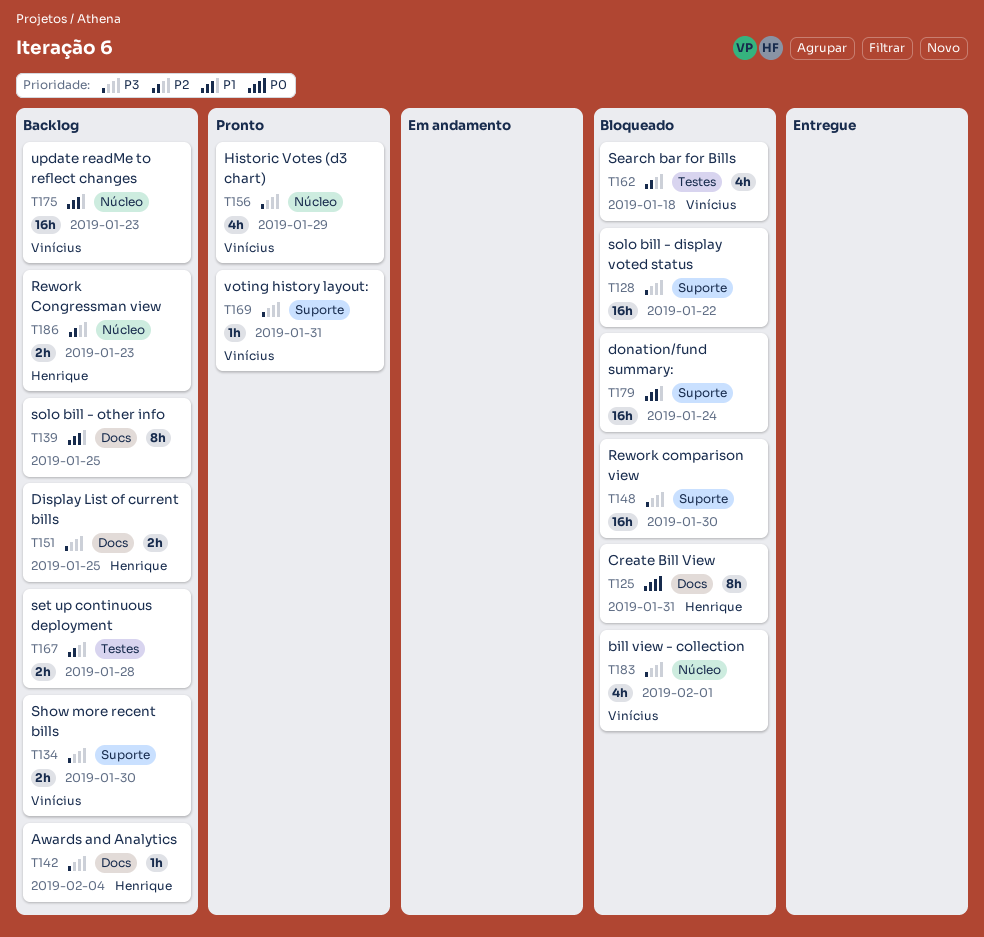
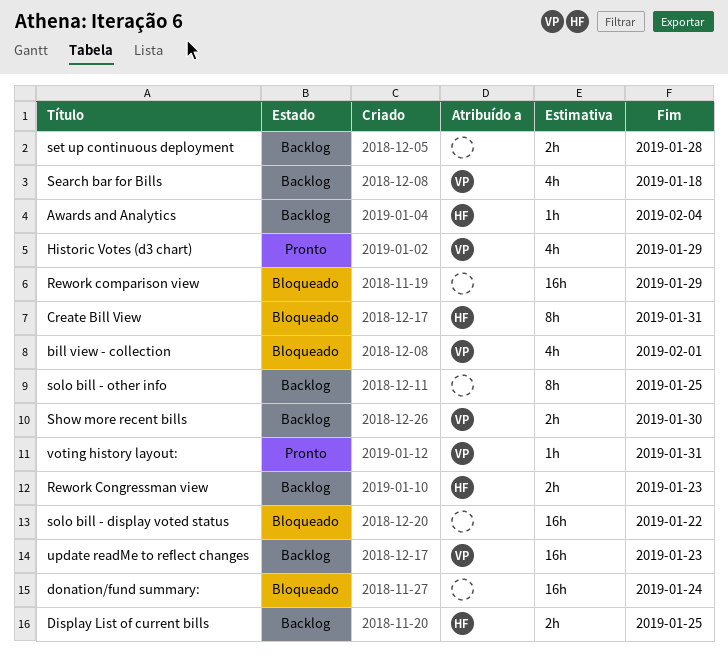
Rework comparison view, due: Jan 30 -> Jan 29
Search bar for Bills, status: Bloqueado -> Backlog

